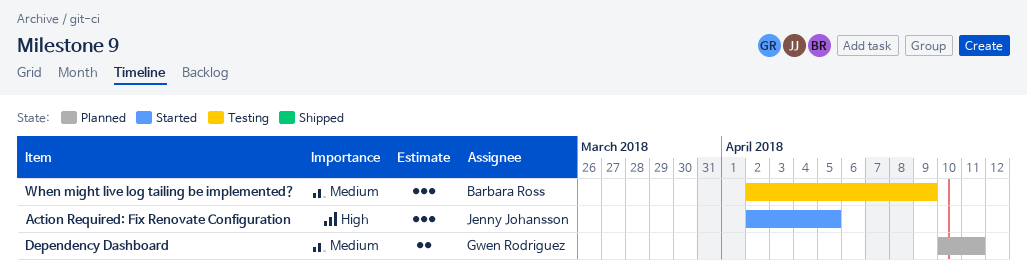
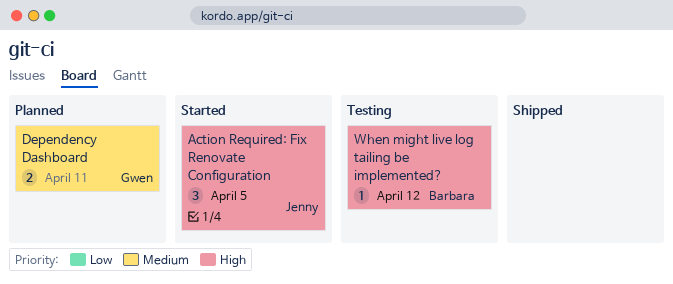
When might live log tailing be implemented?, priority: Medium -> High
When might live log tailing be implemented?, estimate: 3 -> 1
When might live log tailing be implemented?, due: Apr 9 -> Apr 12

